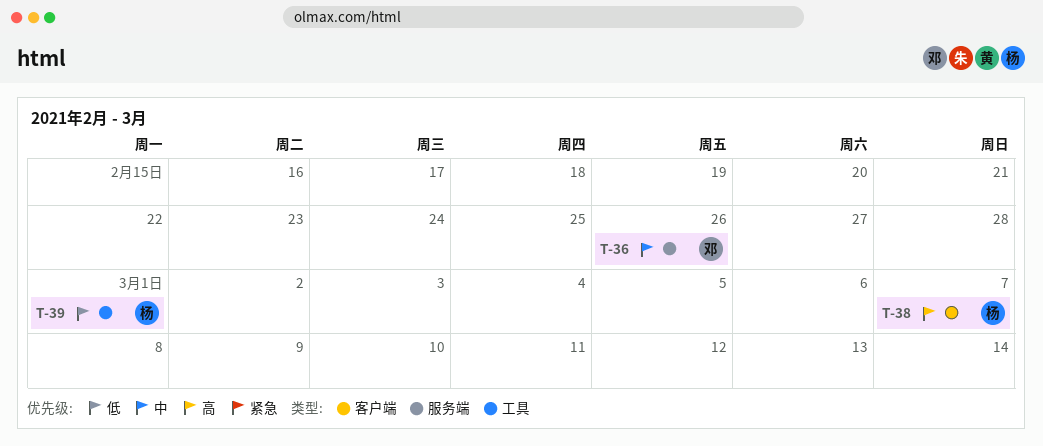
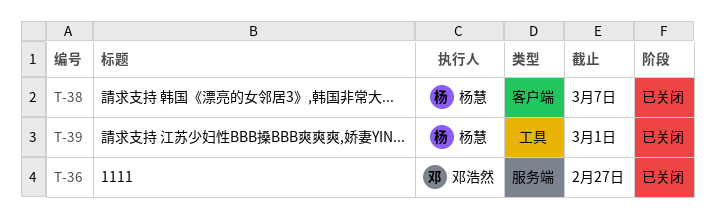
T-36, due: Feb 26 -> Feb 27

